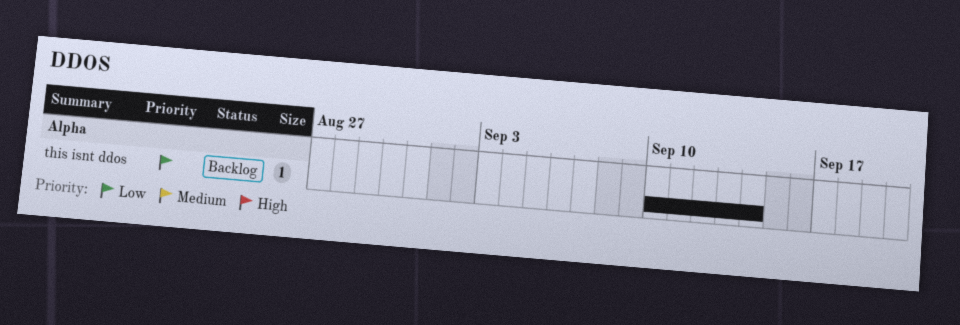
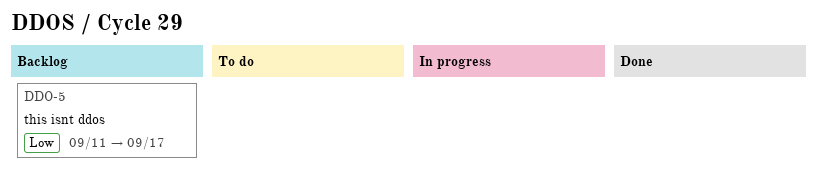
this isnt ddos, start: Sep 10 -> Sep 11
this isnt ddos, due: Sep 14 -> Sep 17

